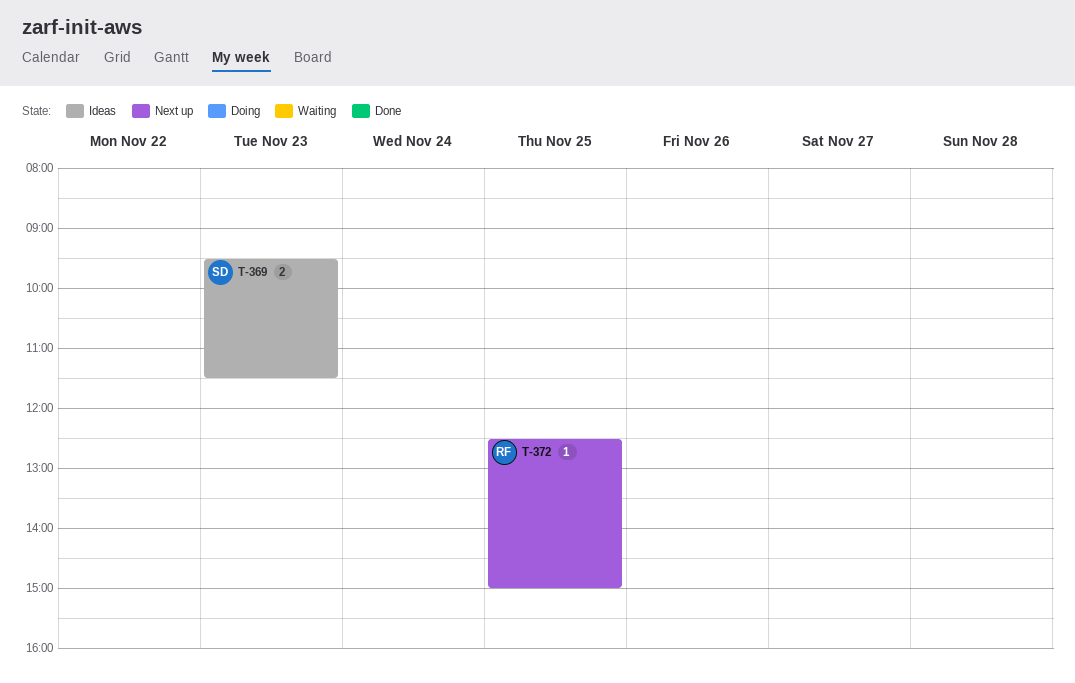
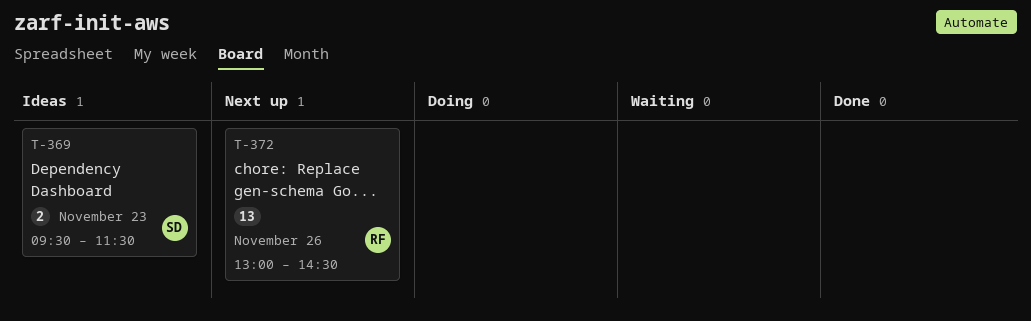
T-372, estimate: 1 -> 13
T-372, day: Nov 25 -> Nov 26
T-372, begins: 12:30 -> 13:00
T-372, ends: 15:00 -> 14:30

